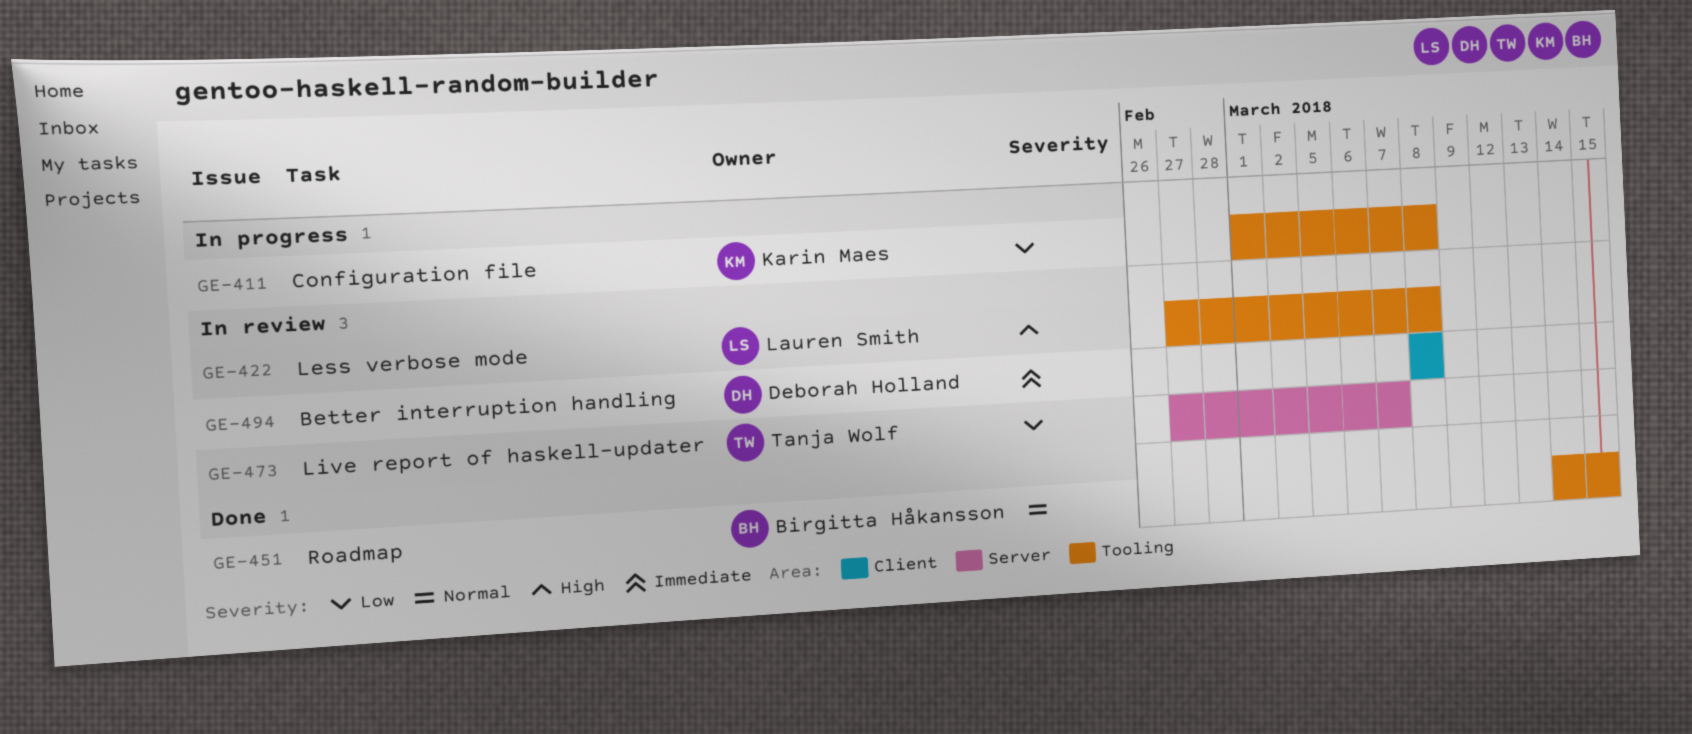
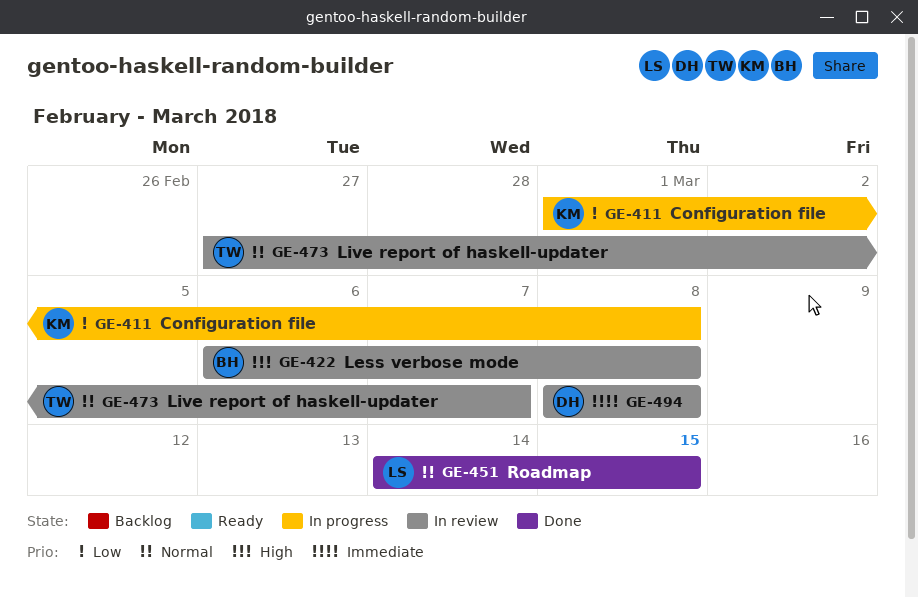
GE-422, owner: Lauren Smith -> Birgitta Håkansson
GE-422, start: Feb 27 -> Mar 6
GE-451, owner: Birgitta Håkansson -> Lauren Smith
GE-473, priority: Low -> Normal

